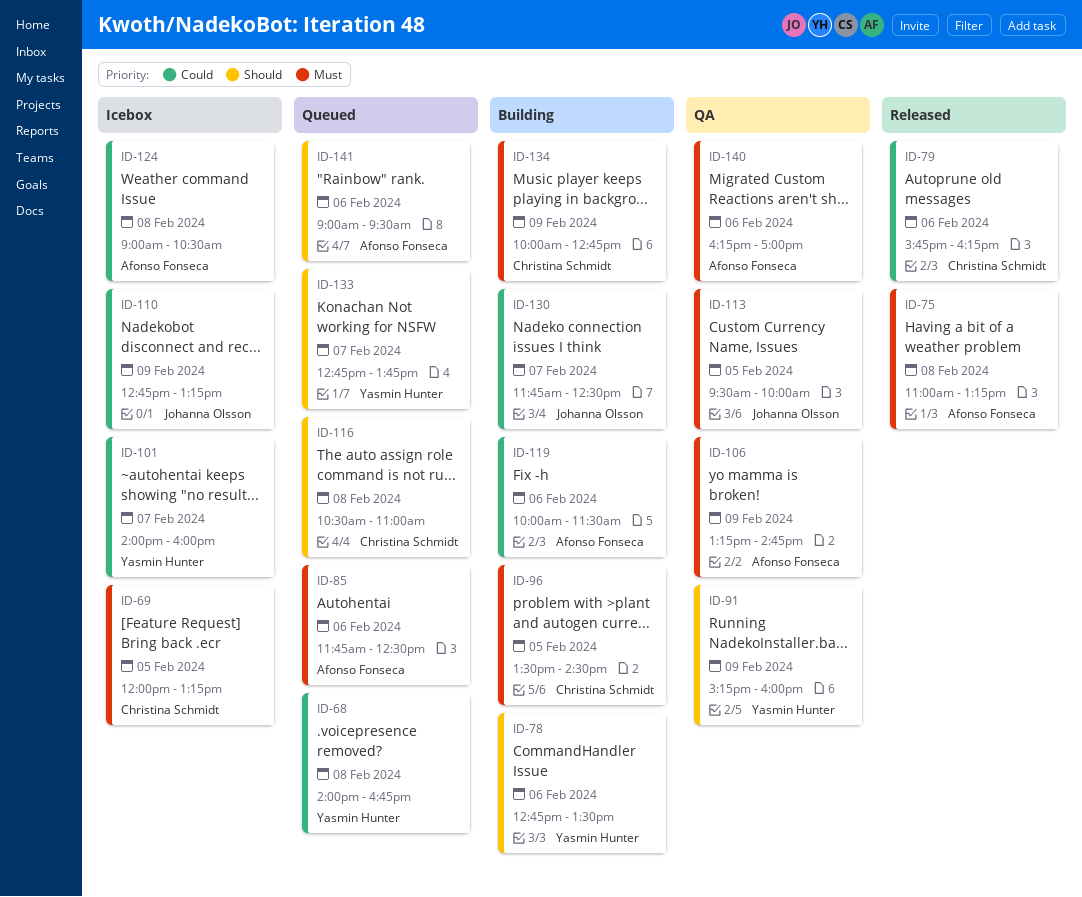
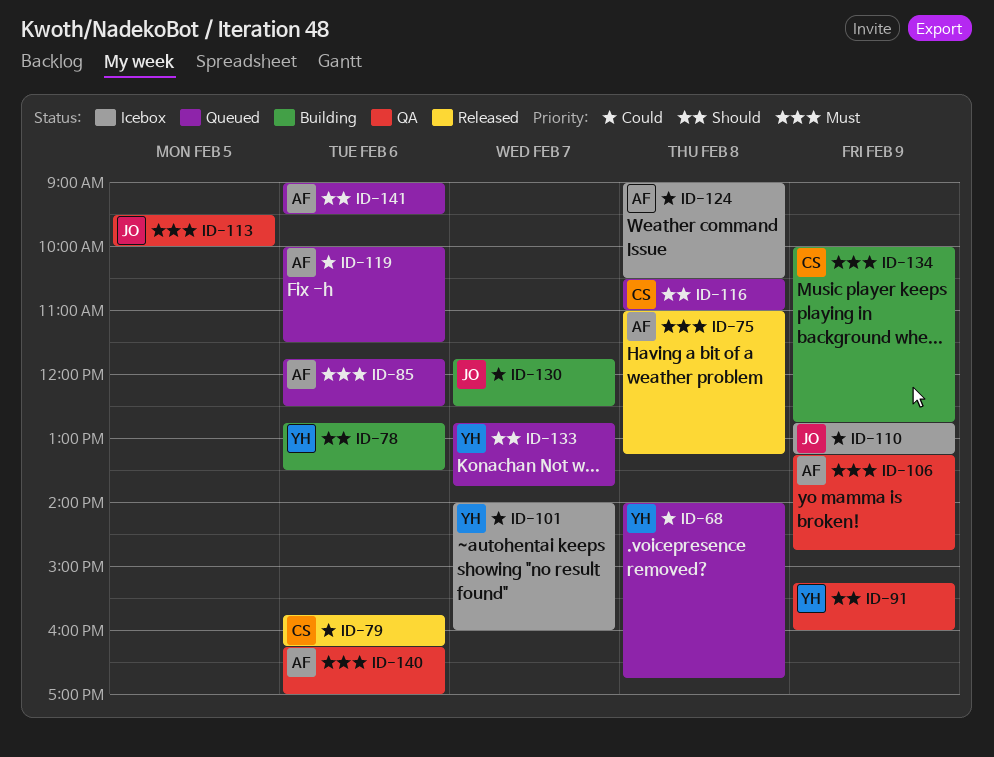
ID-69: present -> none
ID-96: present -> none
ID-119, status: Building -> Queued

